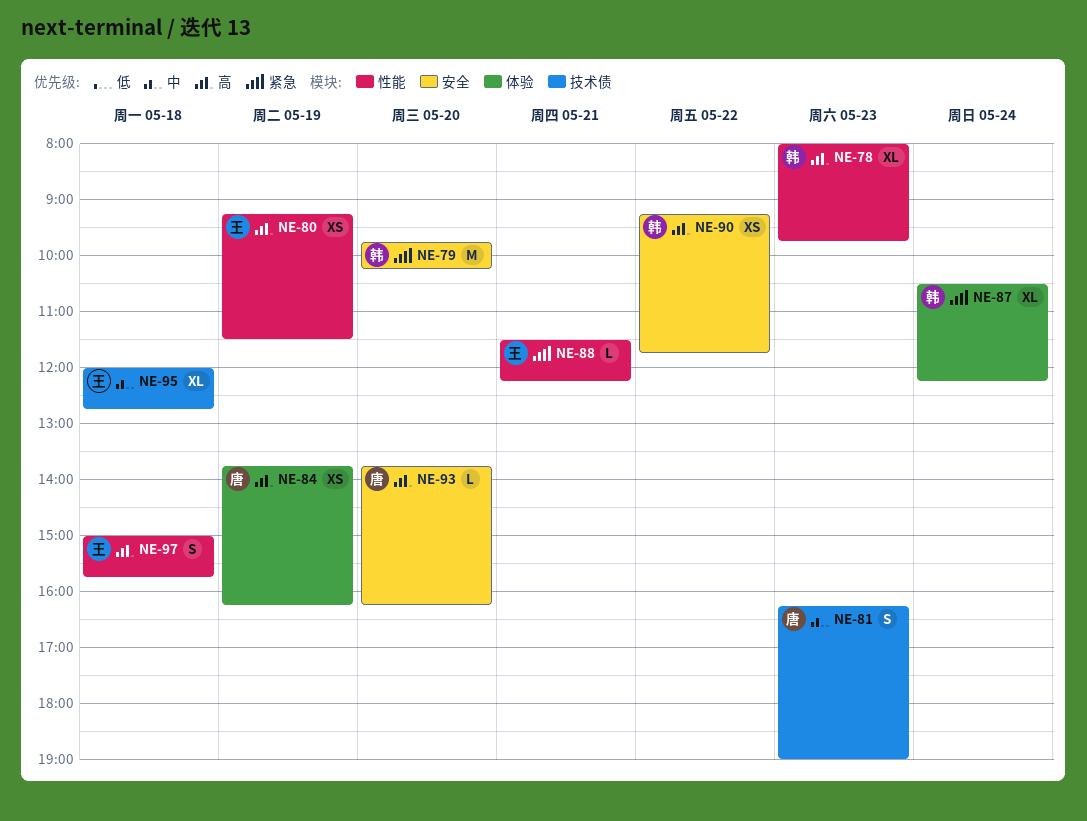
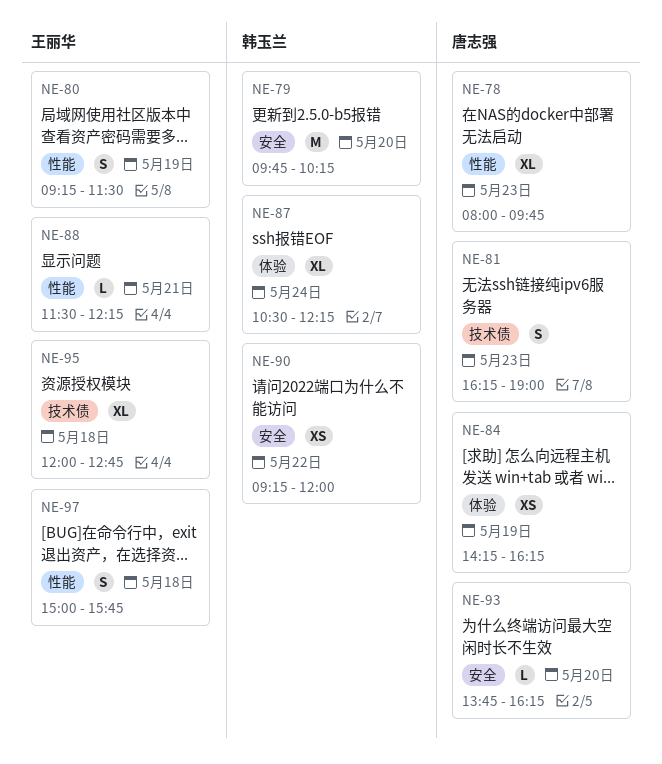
NE-78, owner: 韩玉兰 -> 唐志强
NE-80, estimate: XS -> S
NE-84, begins: 13:45 -> 14:15
NE-90, ends: 11:45 -> 12:00

